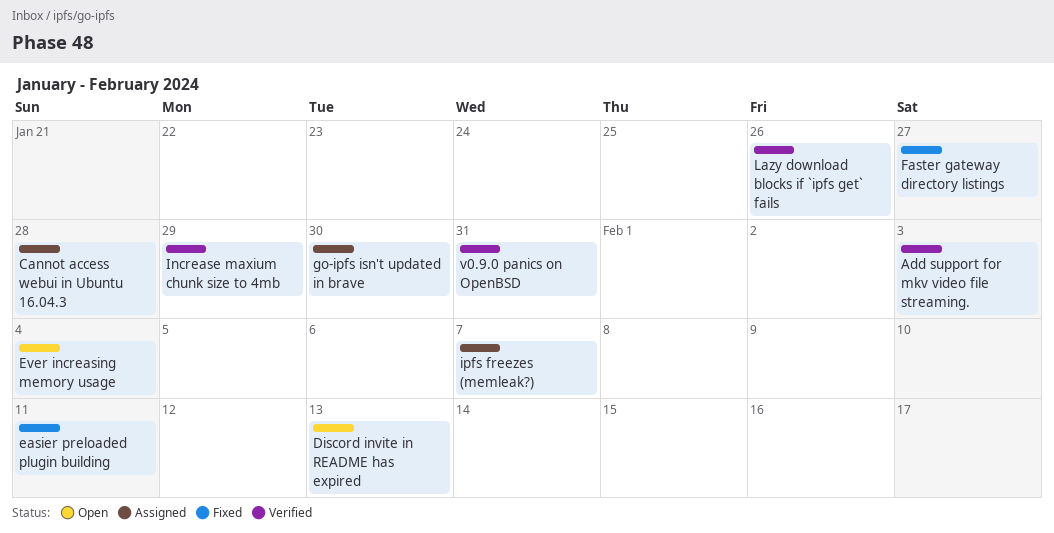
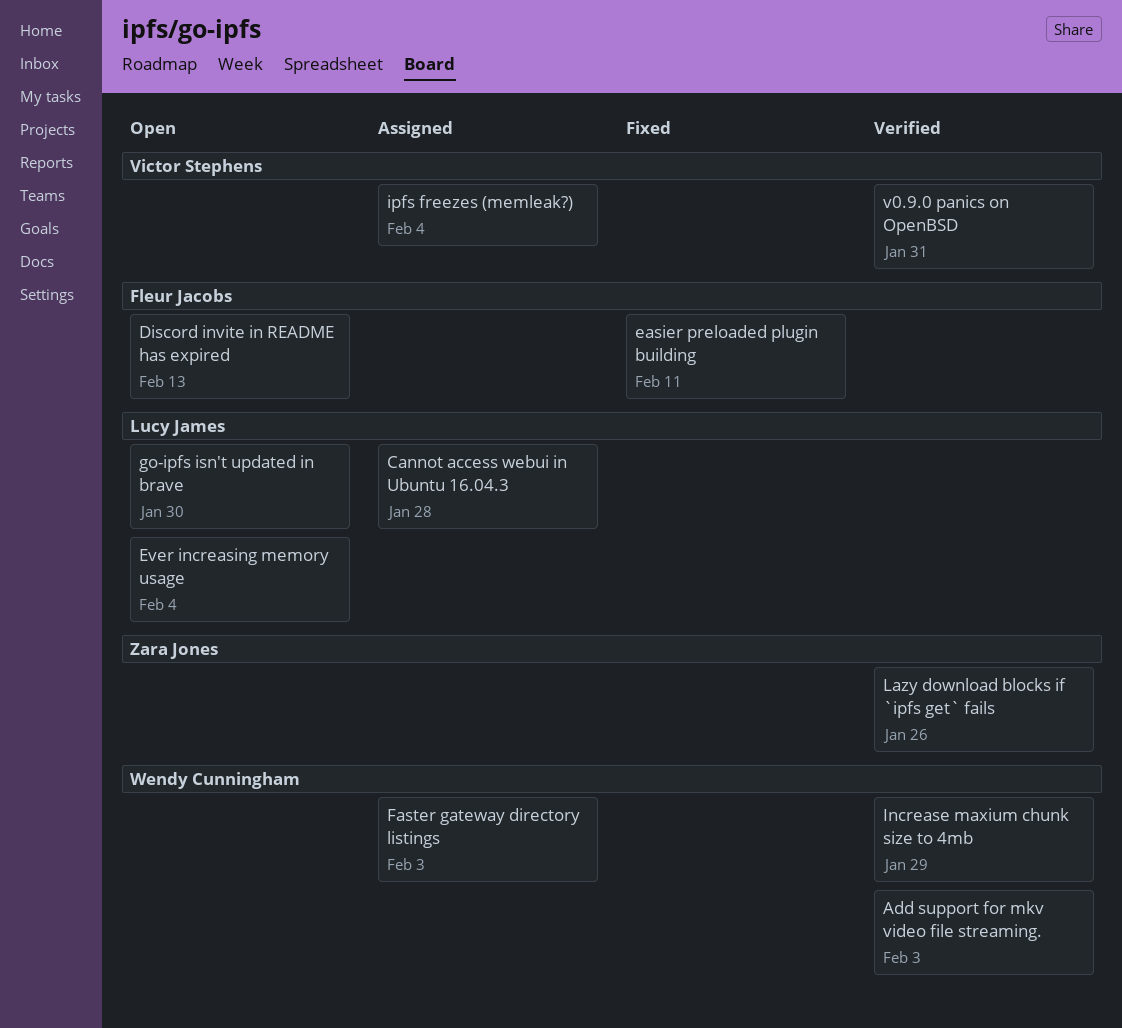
Faster gateway directory listings, status: Fixed -> Assigned
Faster gateway directory listings, due: Jan 27 -> Feb 3
go-ipfs isn't updated in brave, status: Assigned -> Open
ipfs freezes (memleak?), due: Feb 7 -> Feb 4

